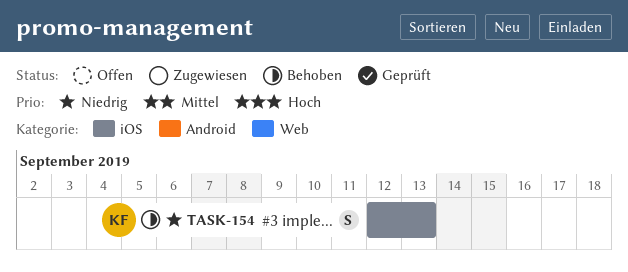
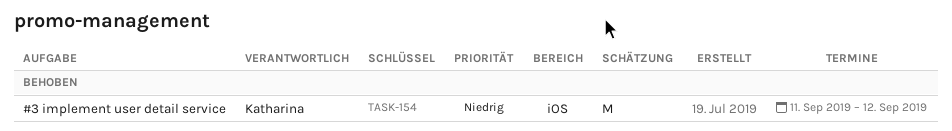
TASK-154, estimate: S -> M
TASK-154, start: Sep 12 -> Sep 11
TASK-154, due: Sep 13 -> Sep 12

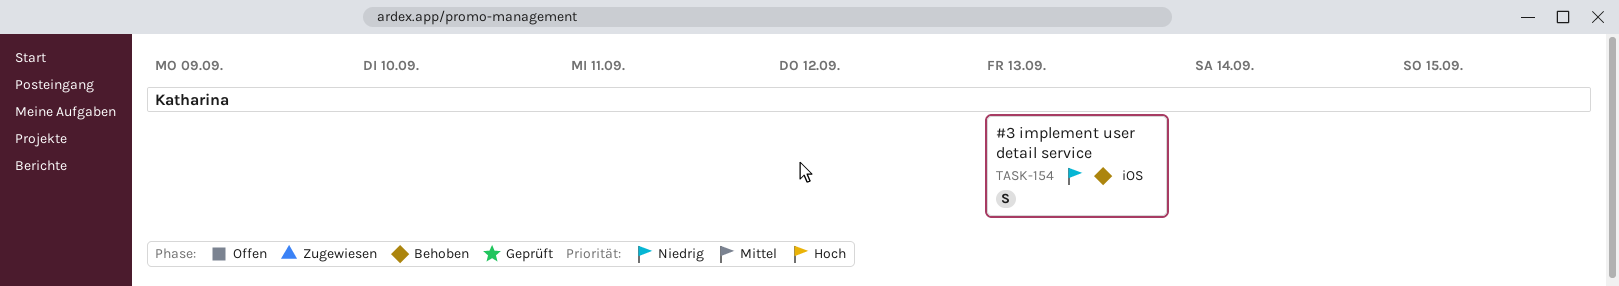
TASK-154, estimate: M -> S
TASK-154, due: Sep 12 -> Sep 13

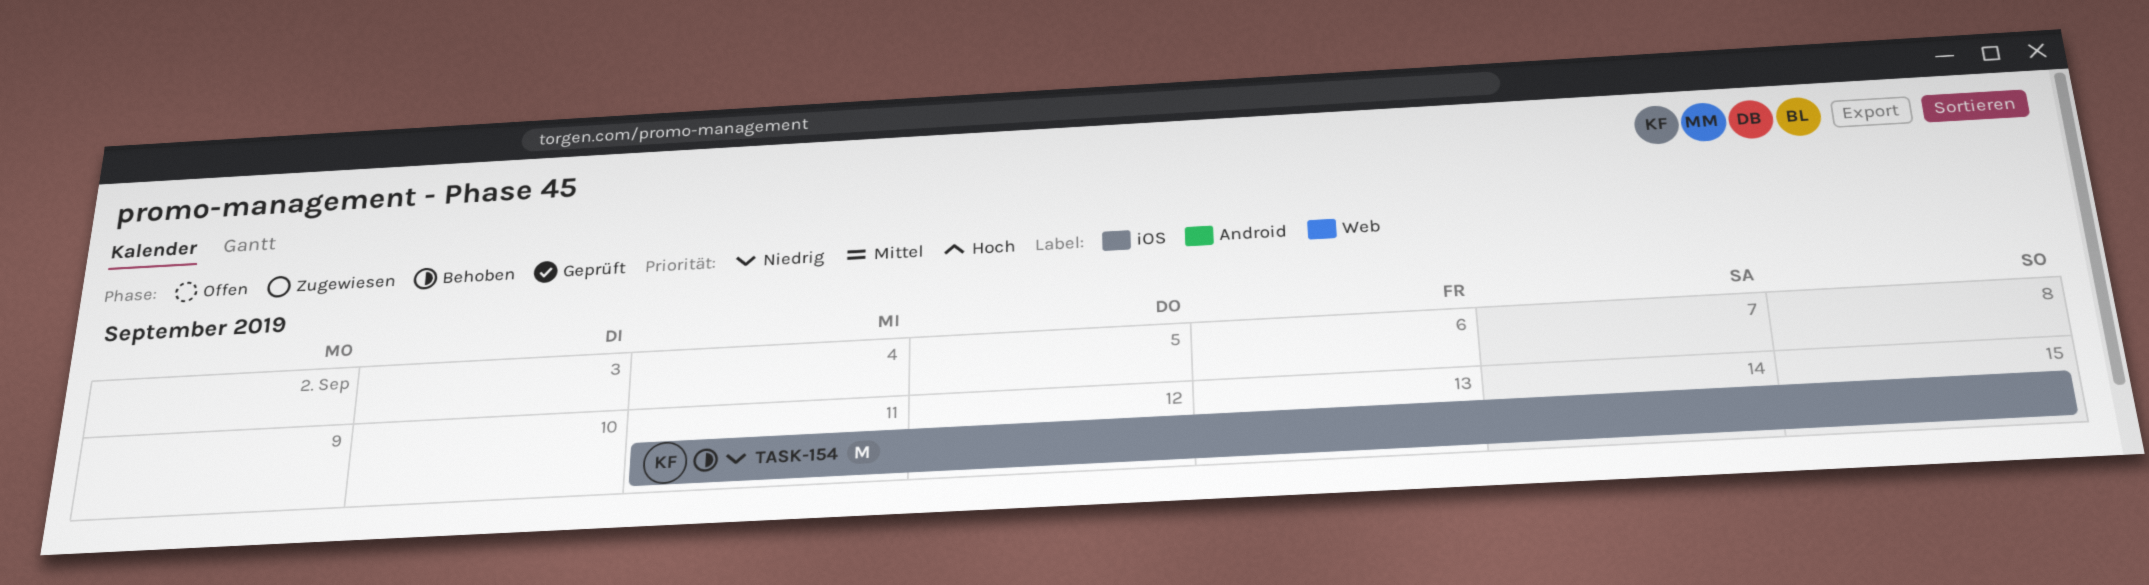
TASK-154, estimate: S -> M
TASK-154, due: Sep 13 -> Sep 15

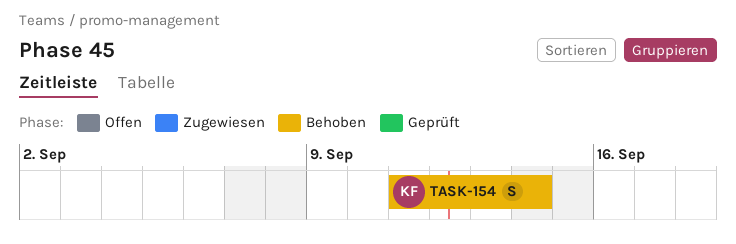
TASK-154, estimate: M -> S
TASK-154, due: Sep 15 -> Sep 14

